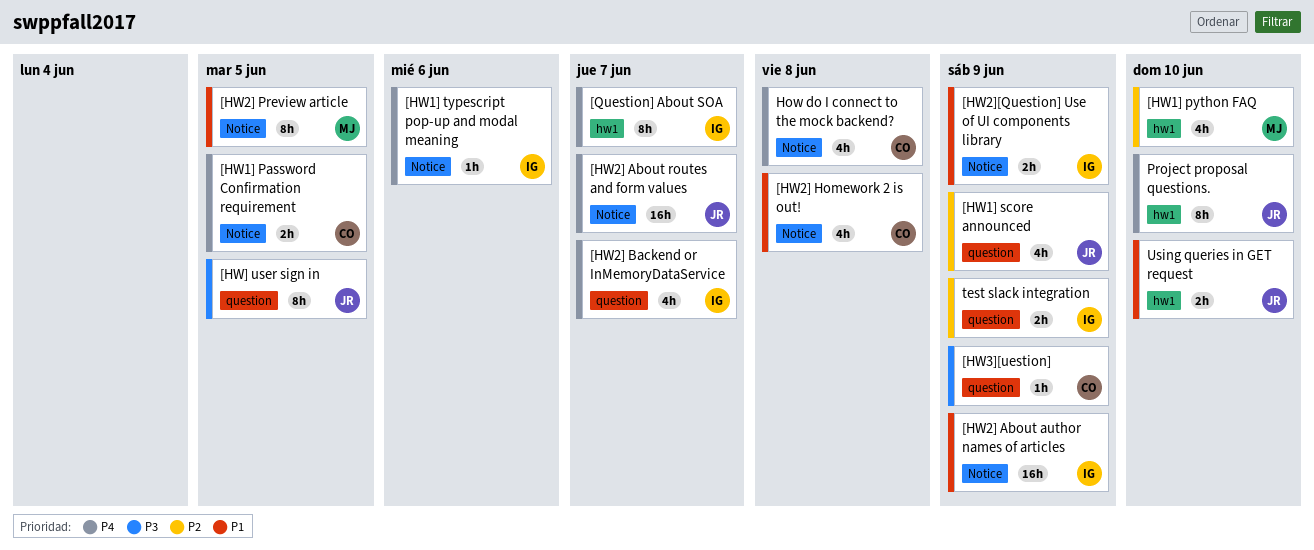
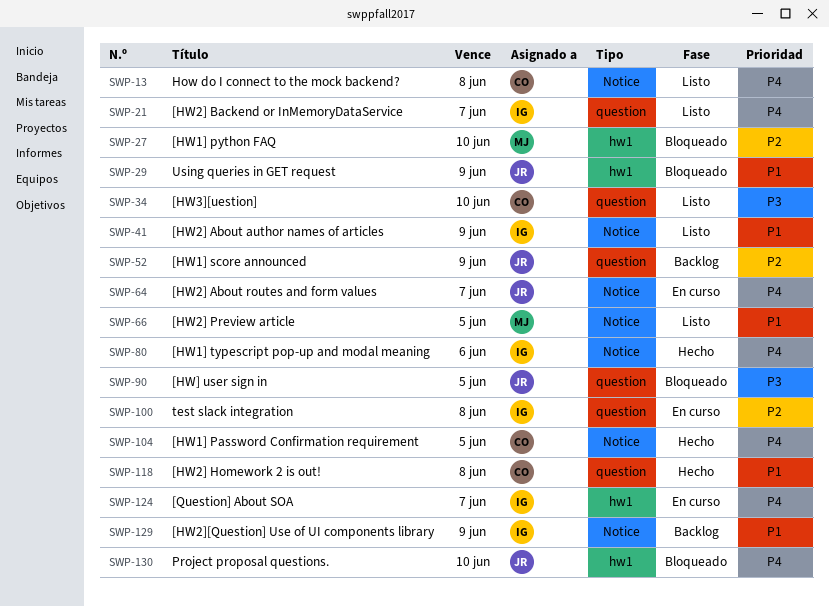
[HW2] Homework 2 is out!, label: Notice -> question
[HW3][uestion], due: Jun 9 -> Jun 10
test slack integration, due: Jun 9 -> Jun 8
Using queries in GET request, due: Jun 10 -> Jun 9

